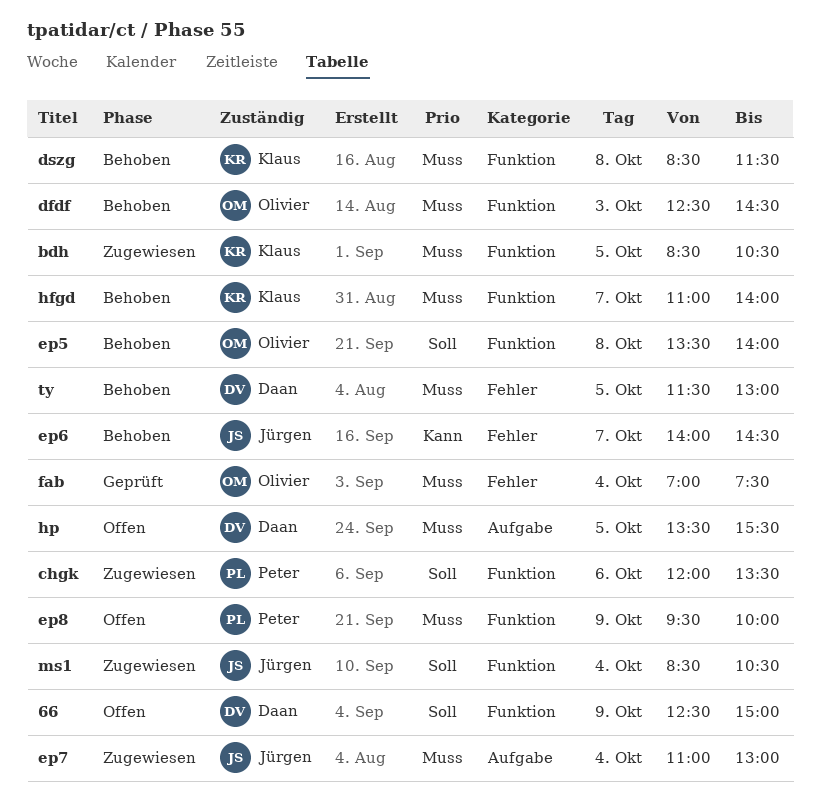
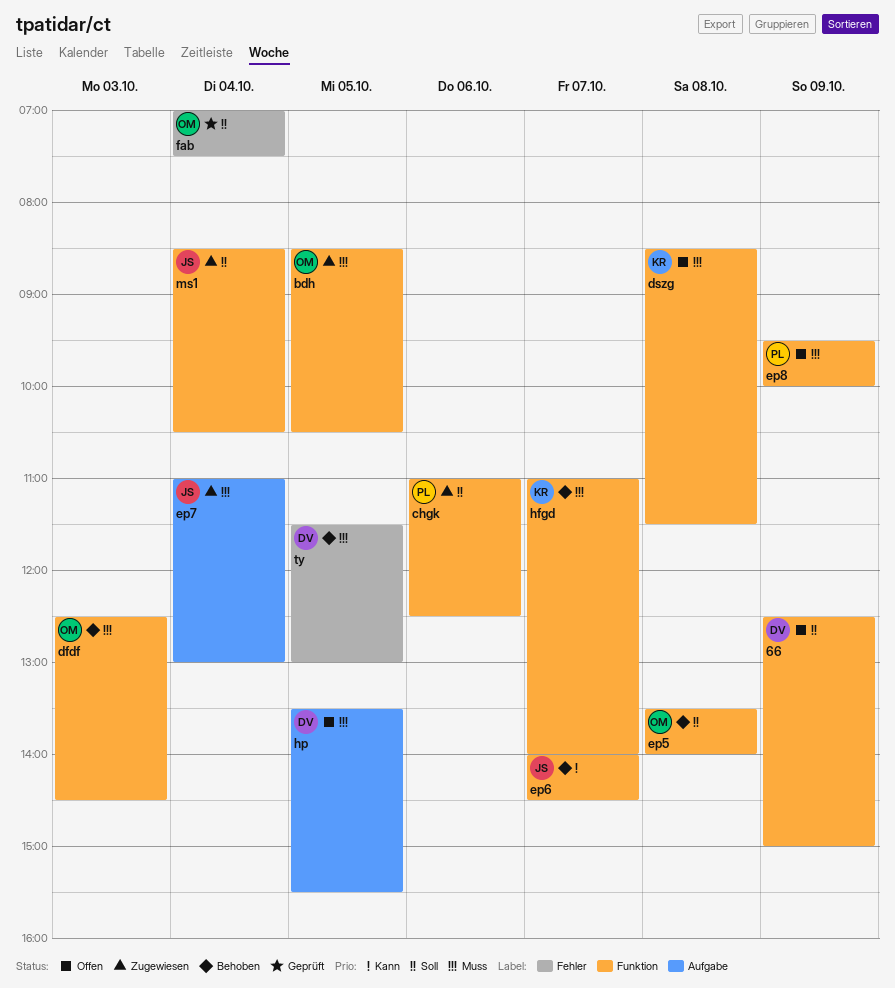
bdh, owner: Klaus -> Olivier
chgk, begins: 12:00 -> 11:00
chgk, ends: 13:30 -> 12:30
dszg, status: Behoben -> Offen
ep6, label: Fehler -> Funktion
fab, priority: Muss -> Soll

